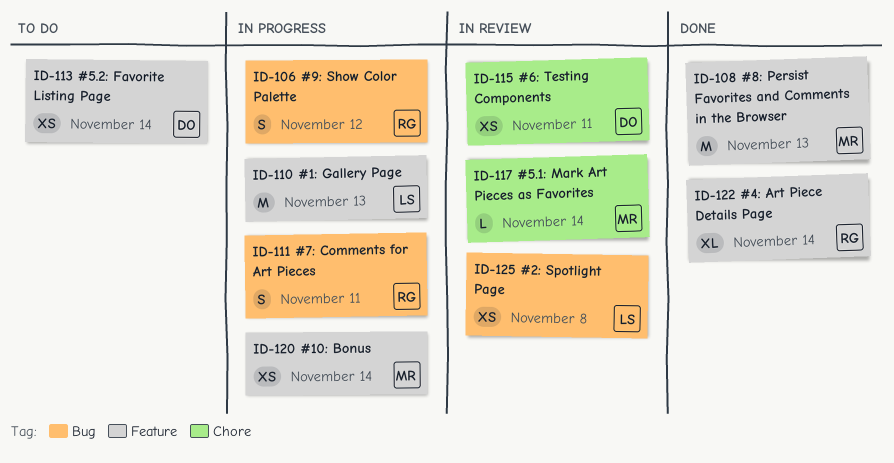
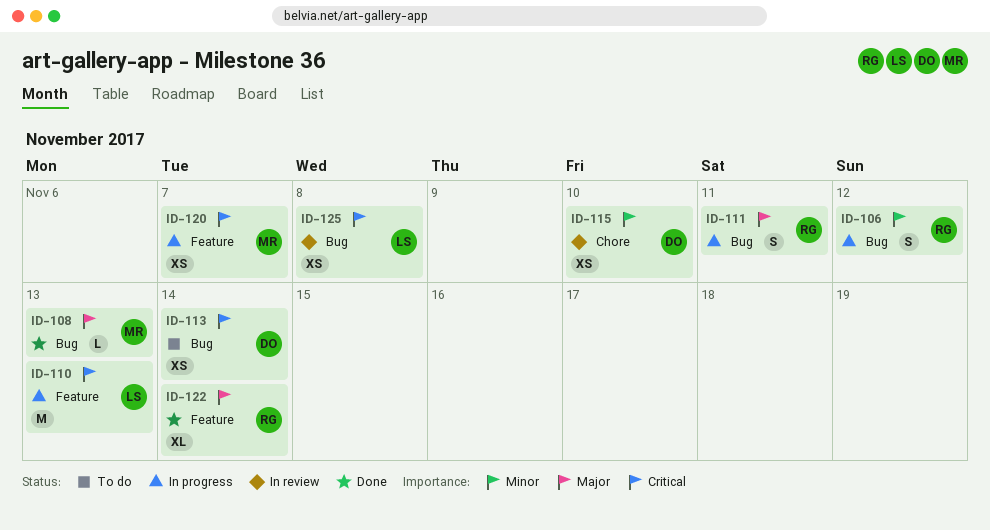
ID-108, label: Feature -> Bug
ID-108, estimate: M -> L
ID-113, label: Feature -> Bug
ID-115, due: Nov 11 -> Nov 10
ID-117: present -> none
ID-120, due: Nov 14 -> Nov 7

